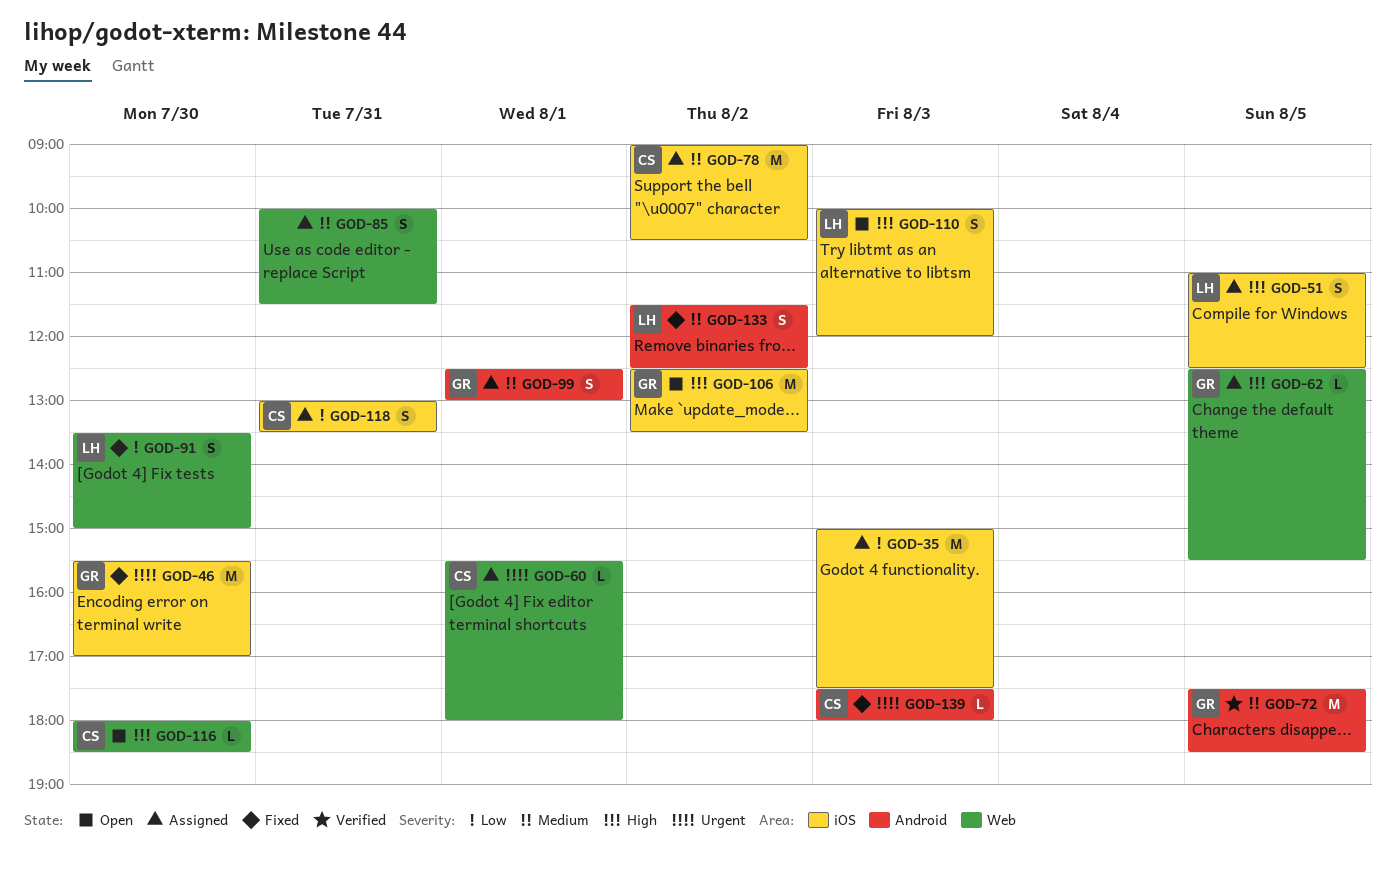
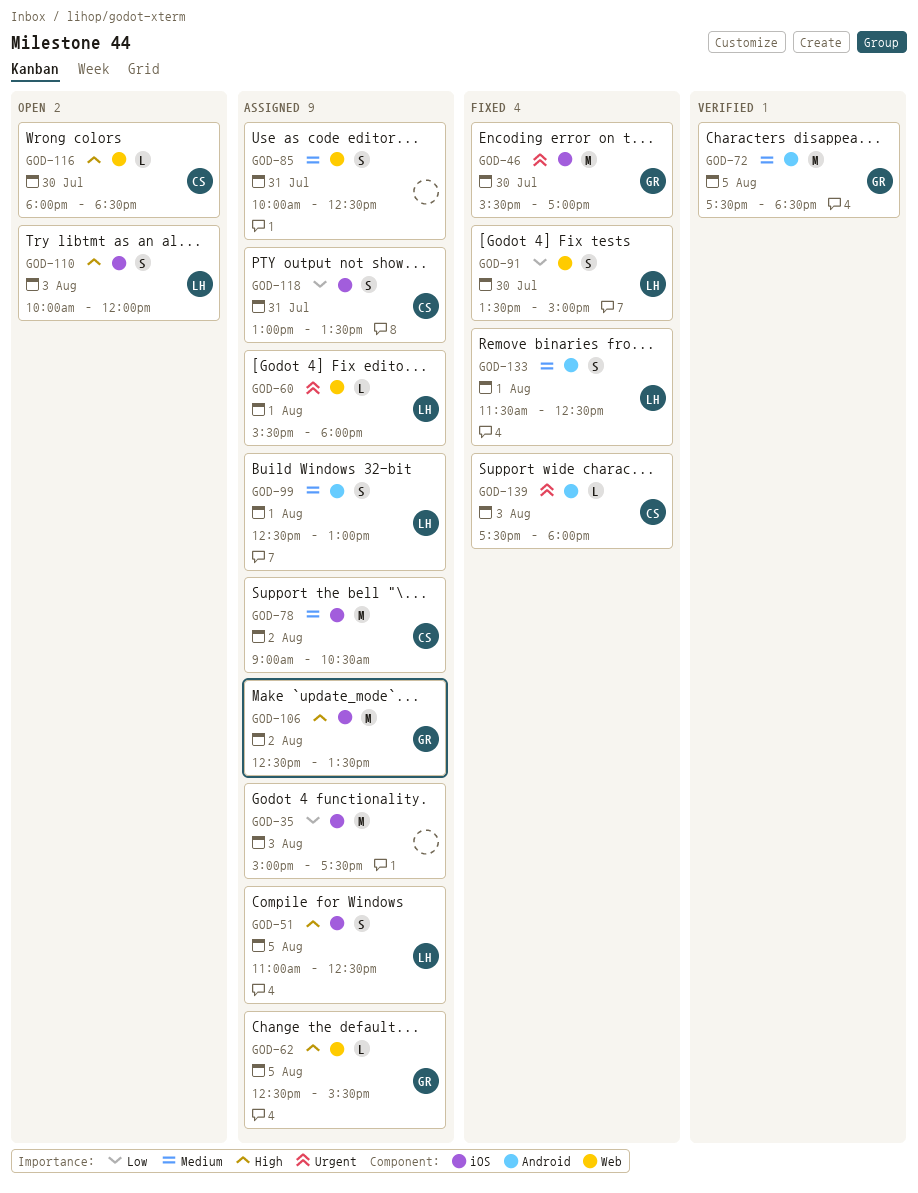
GOD-60, owner: CS -> LH
GOD-85, ends: 11:30 -> 12:30
GOD-99, owner: GR -> LH
GOD-106, status: Open -> Assigned
GOD-133, day: Aug 2 -> Aug 1

